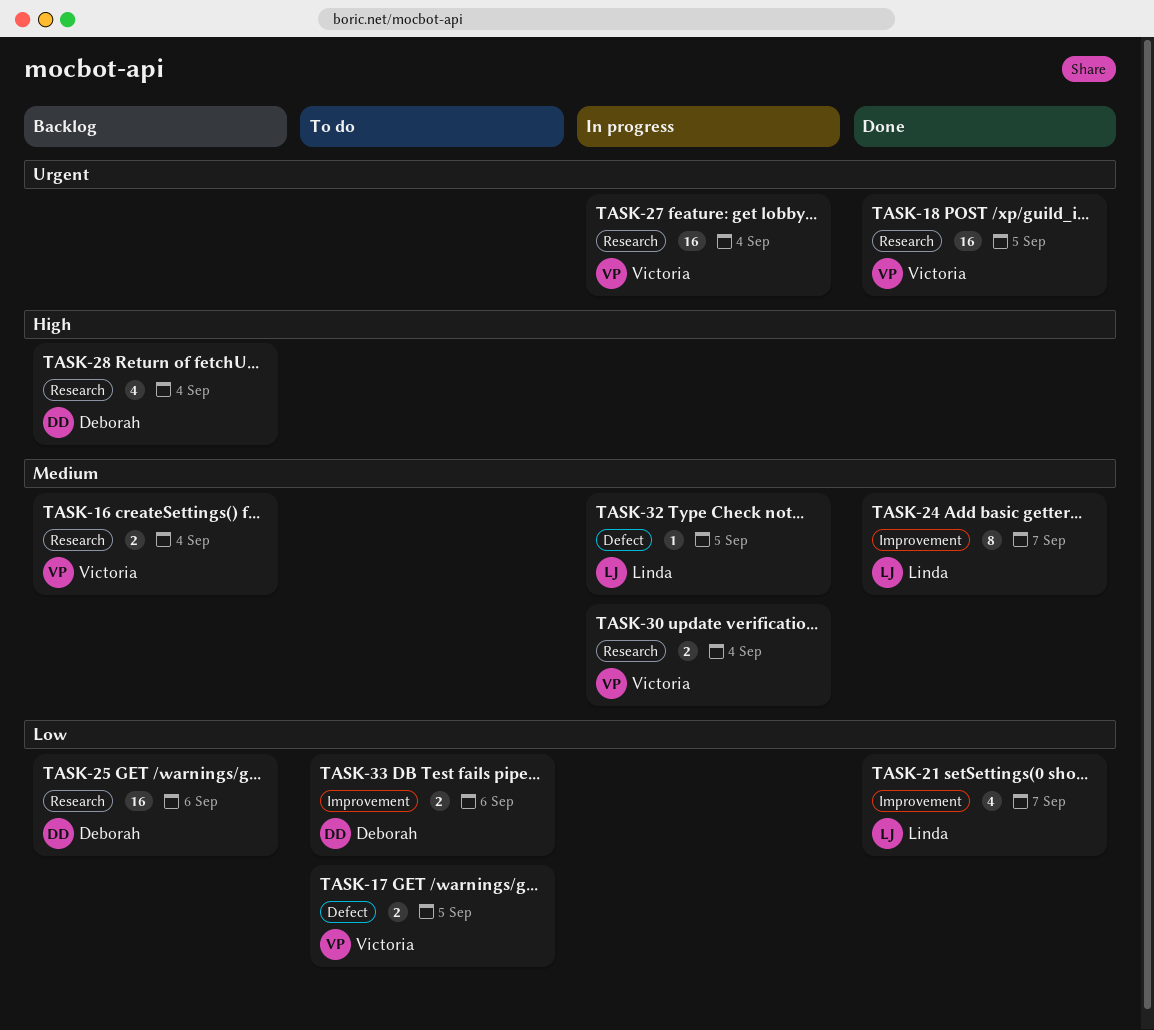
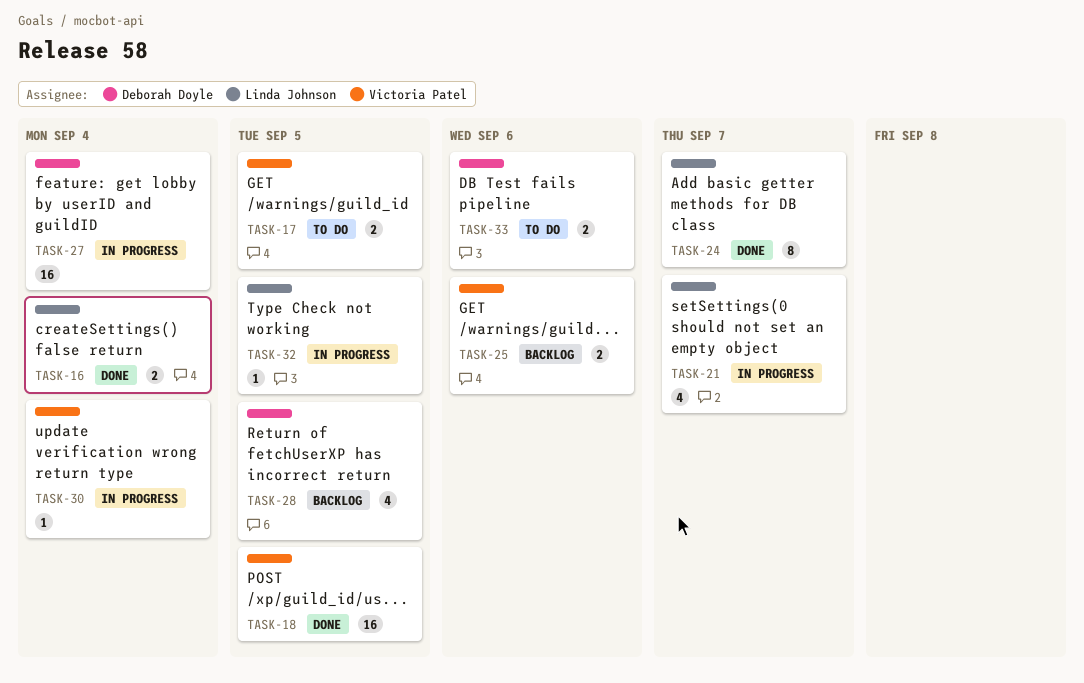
TASK-16, status: Backlog -> Done
TASK-16, owner: Victoria Patel -> Linda Johnson
TASK-21, status: Done -> In progress
TASK-25, owner: Deborah Doyle -> Victoria Patel
TASK-25, estimate: 16 -> 2
TASK-27, owner: Victoria Patel -> Deborah Doyle
TASK-28, due: Sep 4 -> Sep 5
TASK-30, estimate: 2 -> 1

